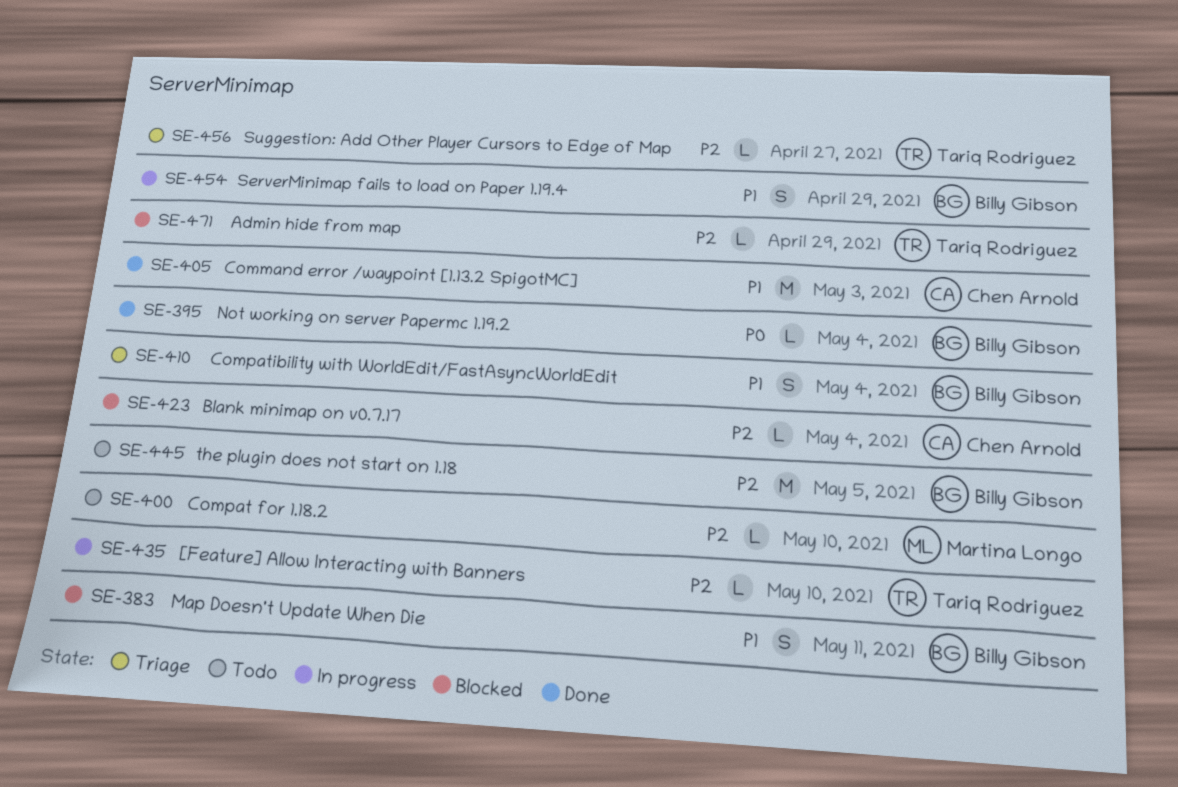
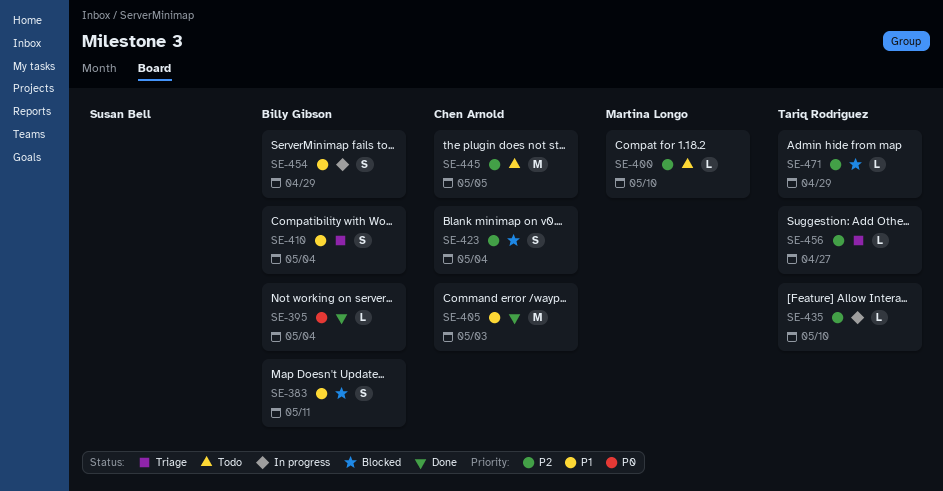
SE-423, estimate: L -> S
SE-445, owner: Billy Gibson -> Chen Arnold

